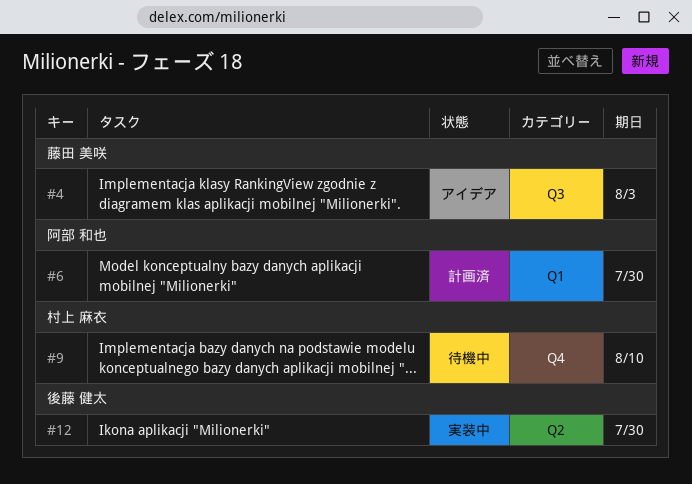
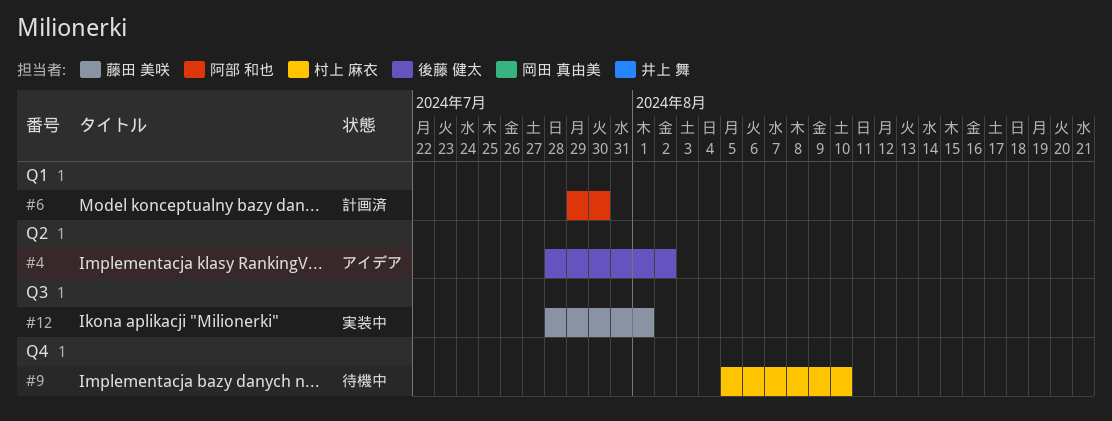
#4, owner: 藤田 美咲 -> 後藤 健太
#4, label: Q3 -> Q2
#4, due: Aug 3 -> Aug 2
#12, owner: 後藤 健太 -> 藤田 美咲
#12, label: Q2 -> Q3
#12, due: Jul 30 -> Aug 1

